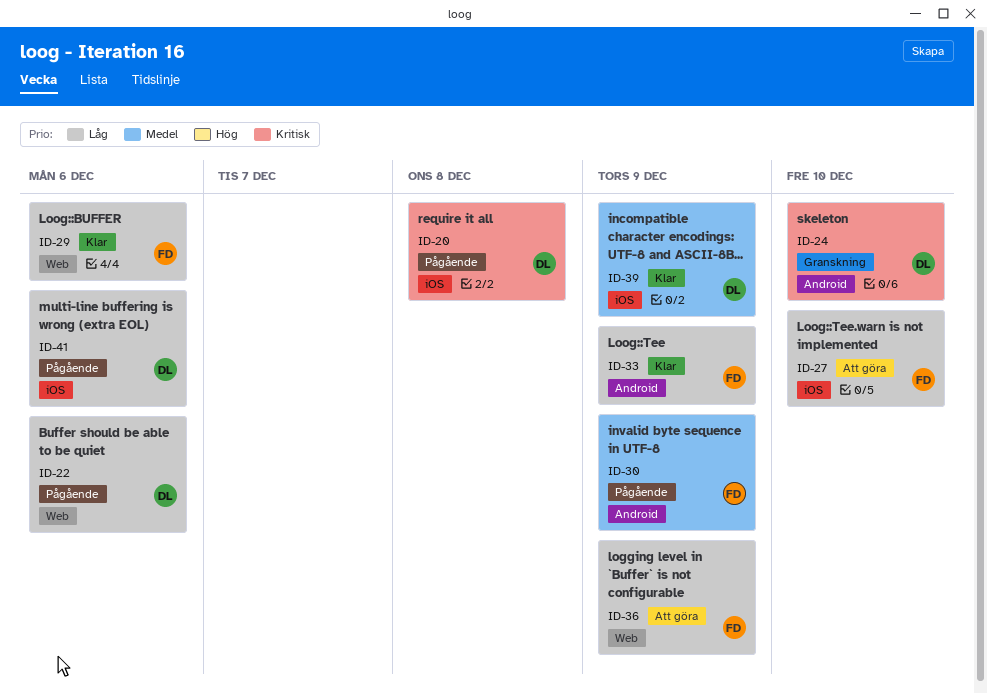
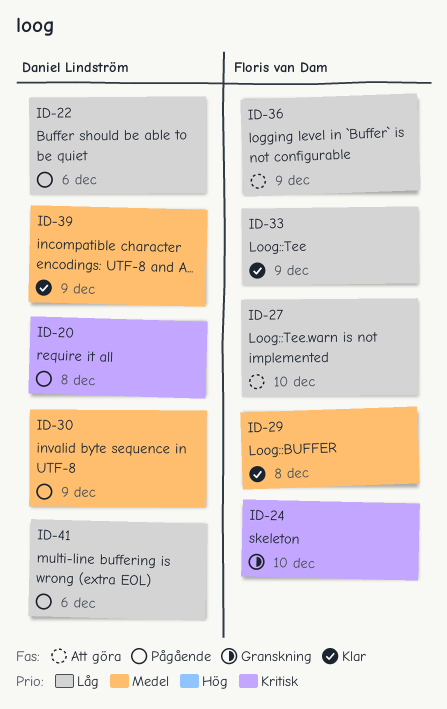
ID-24, owner: Daniel Lindström -> Floris van Dam
ID-29, priority: Låg -> Medel
ID-29, due: Dec 6 -> Dec 8
ID-30, owner: Floris van Dam -> Daniel Lindström

